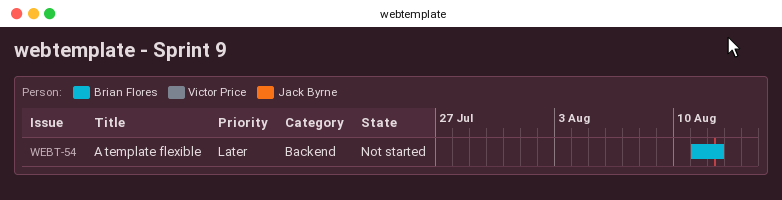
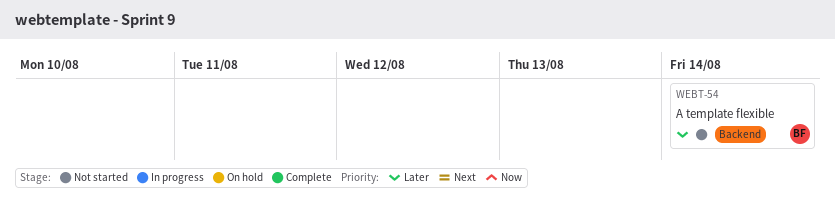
WEBT-54, due: Aug 12 -> Aug 14

